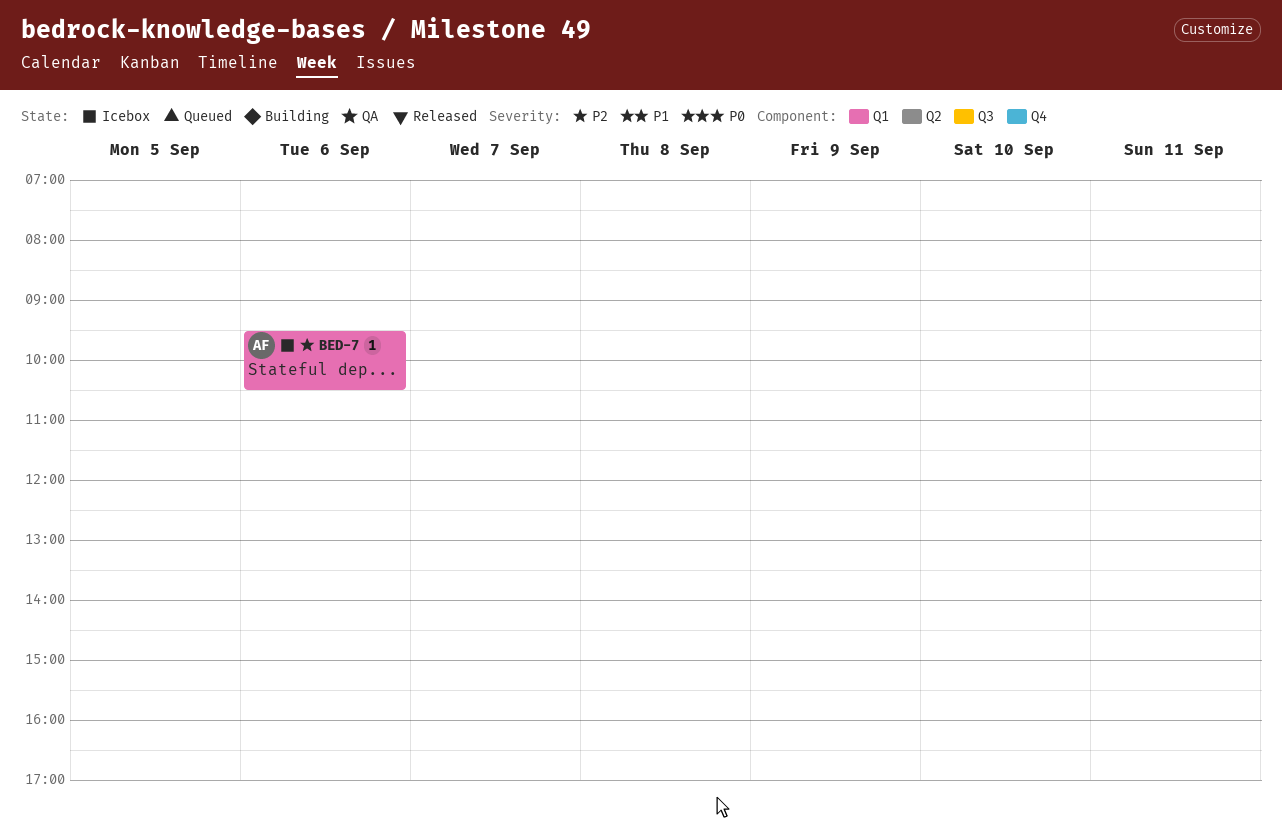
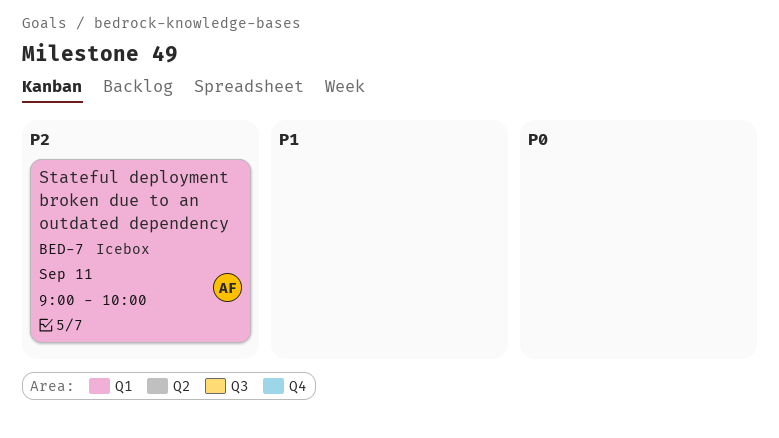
BED-7, day: Sep 6 -> Sep 11
BED-7, begins: 09:30 -> 09:00
BED-7, ends: 10:30 -> 10:00

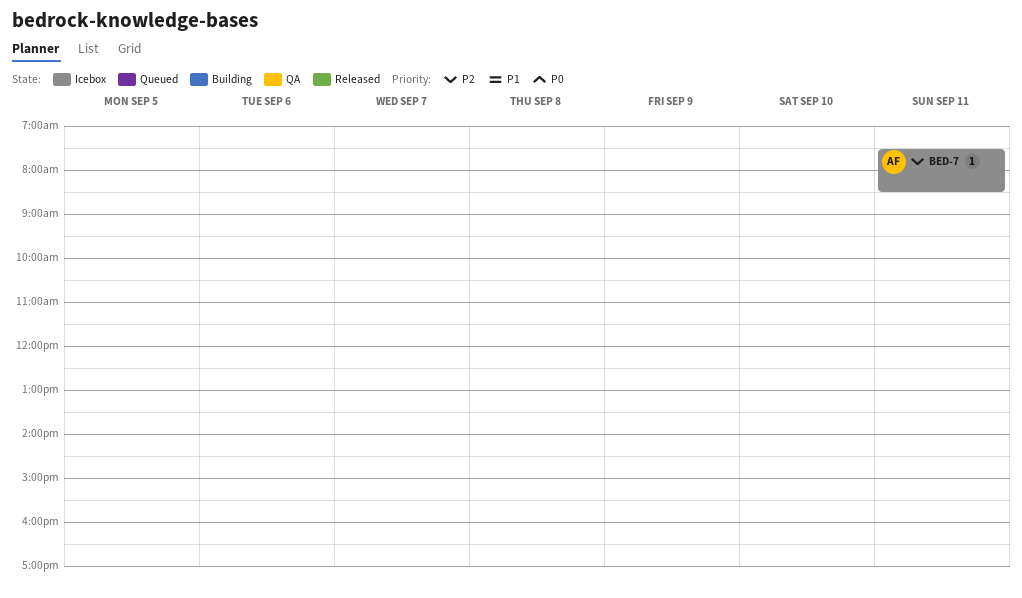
BED-7, begins: 09:00 -> 07:30
BED-7, ends: 10:00 -> 08:30

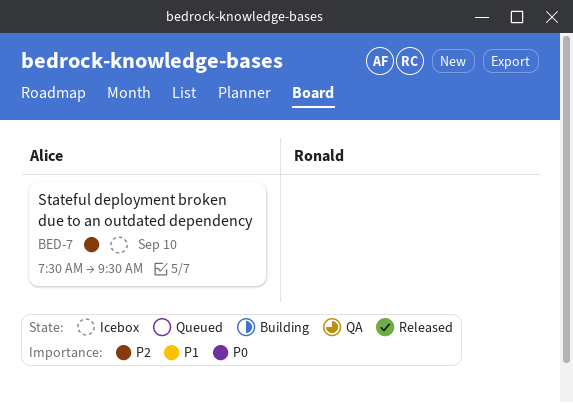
BED-7, day: Sep 11 -> Sep 10
BED-7, ends: 08:30 -> 09:30

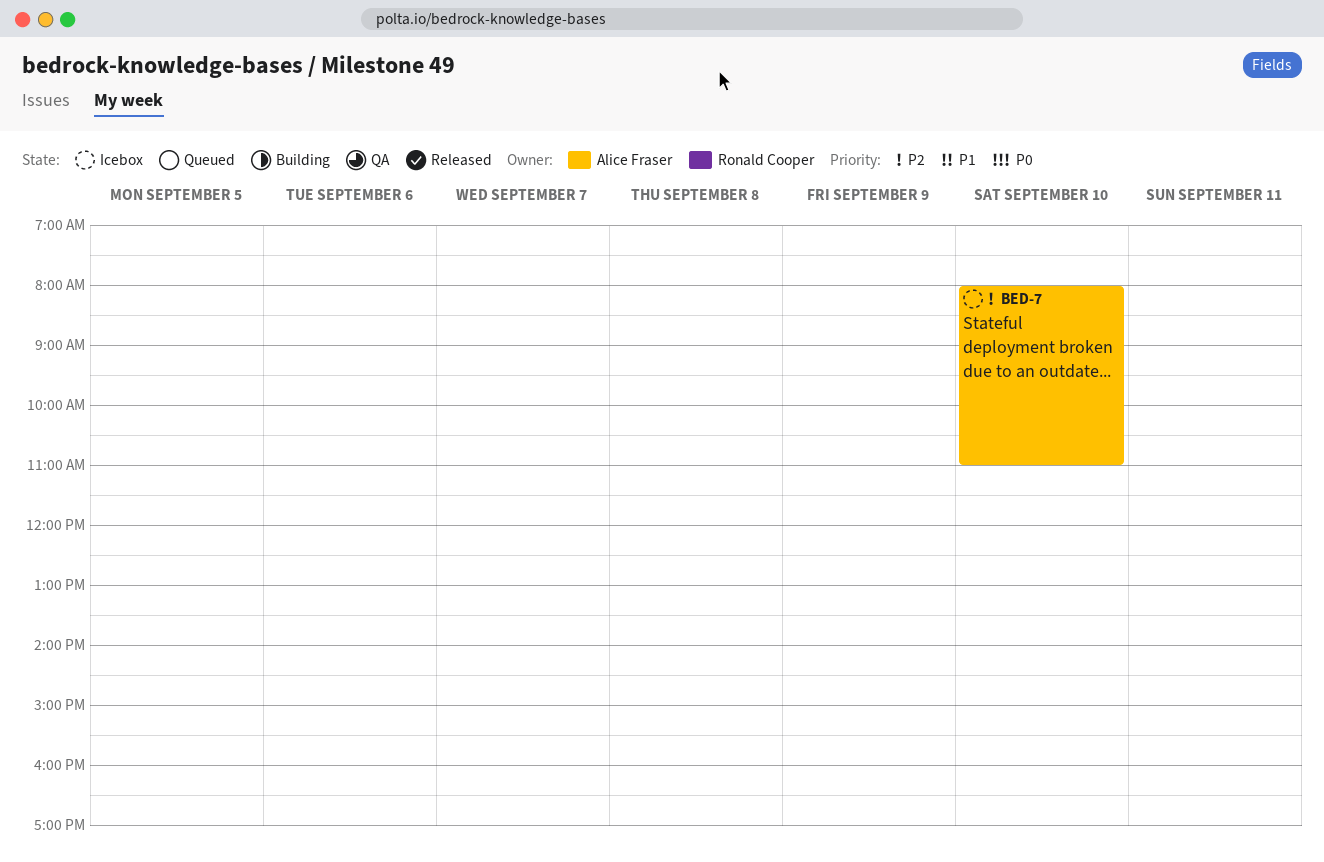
BED-7, begins: 07:30 -> 08:00
BED-7, ends: 09:30 -> 11:00

